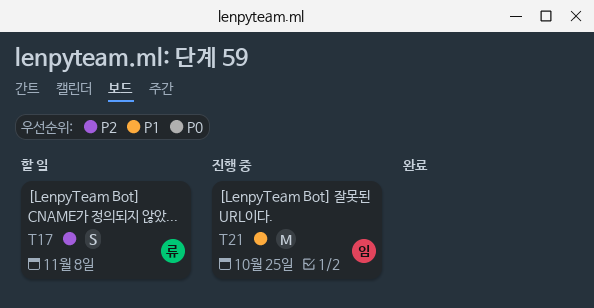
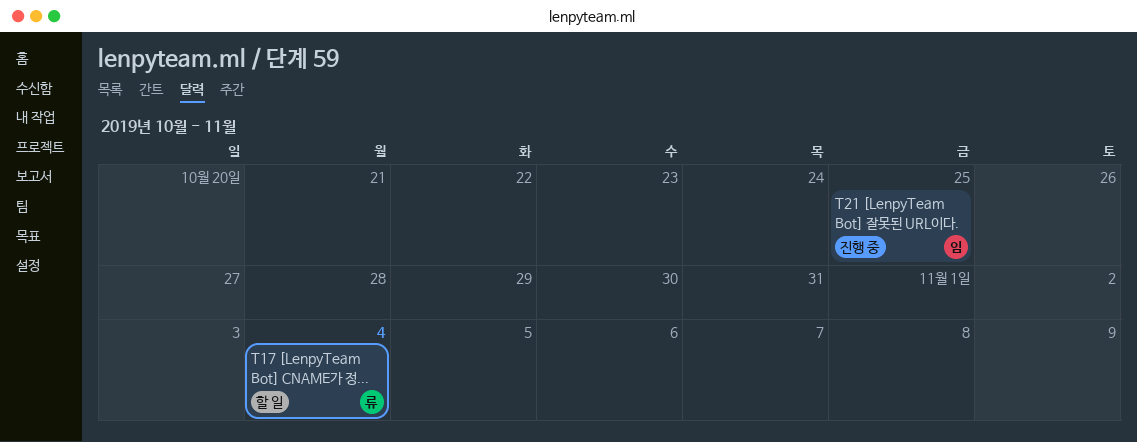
T17, due: Nov 8 -> Nov 4

